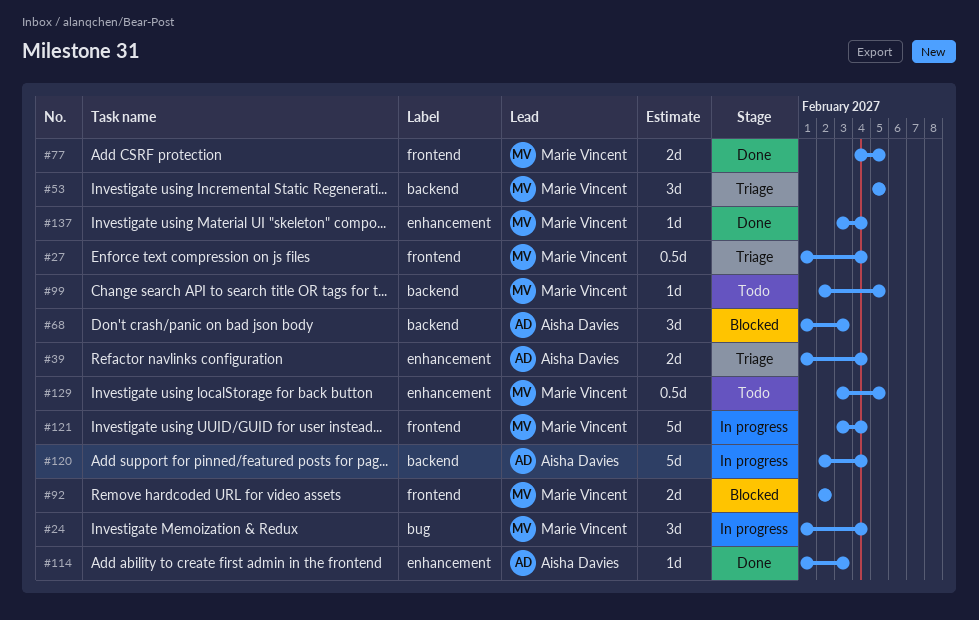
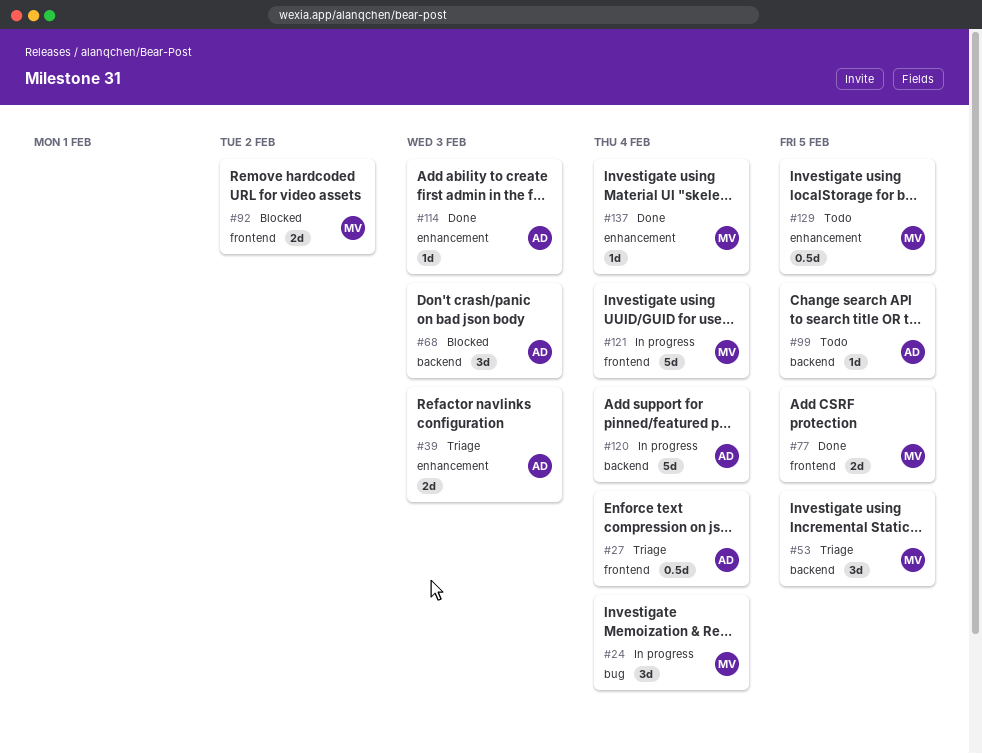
#27, owner: Marie Vincent -> Aisha Davies
#39, due: Feb 4 -> Feb 3
#99, owner: Marie Vincent -> Aisha Davies

